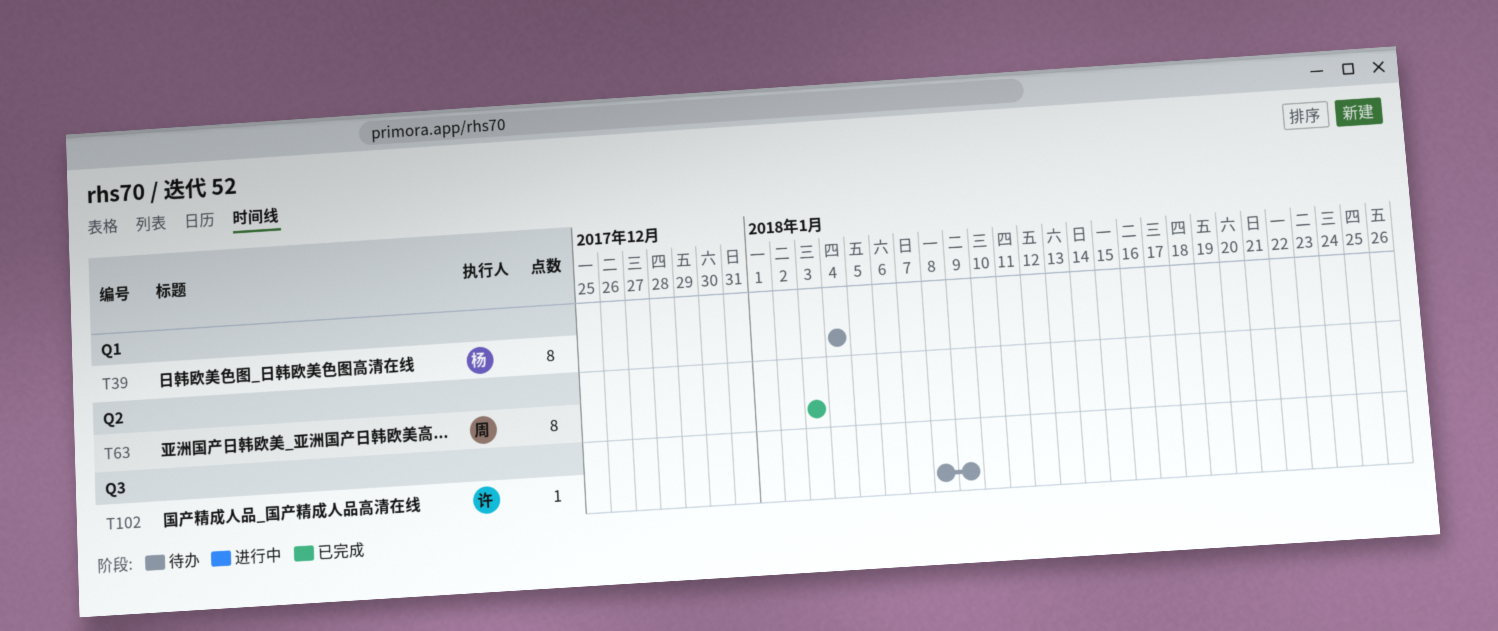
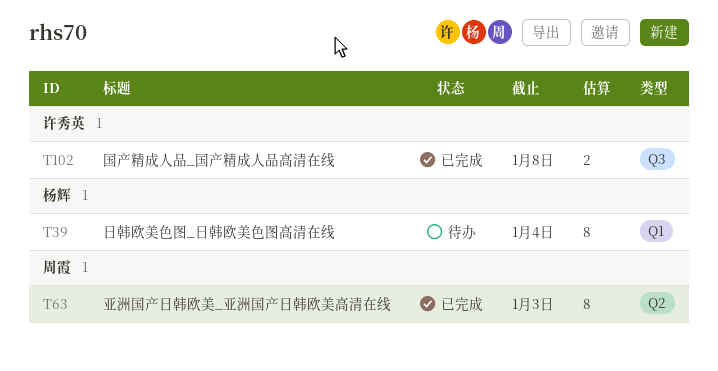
T102, status: 待办 -> 已完成
T102, estimate: 1 -> 2
T102, due: Jan 9 -> Jan 8

